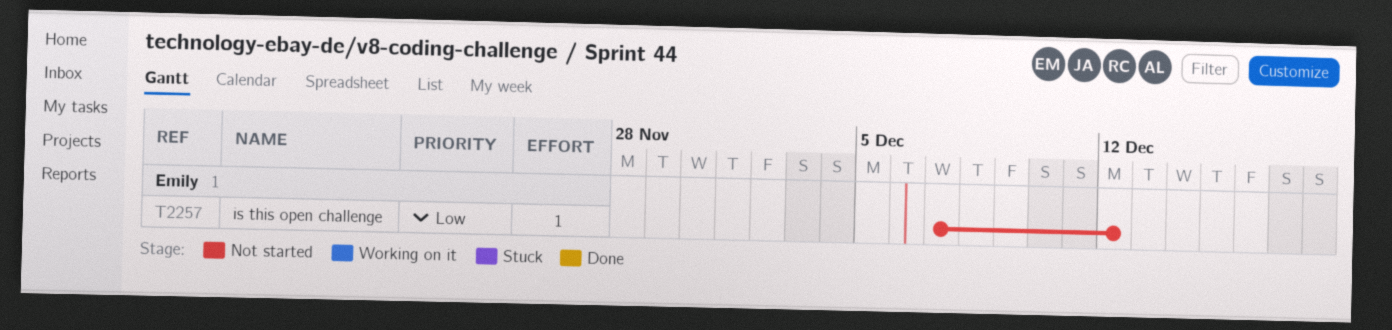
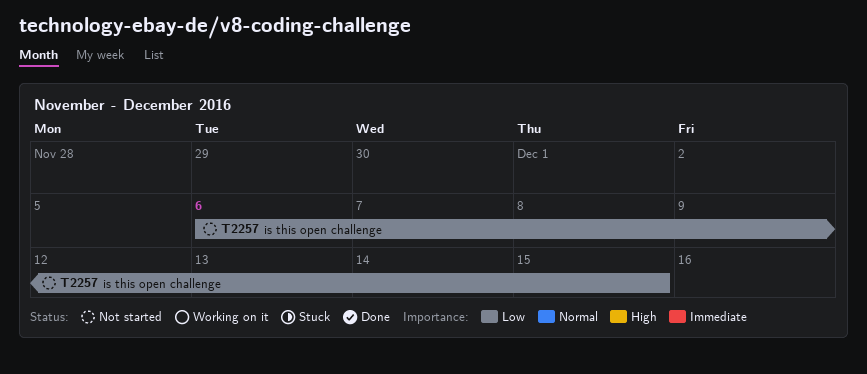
T2257, start: Dec 7 -> Dec 6
T2257, due: Dec 12 -> Dec 15

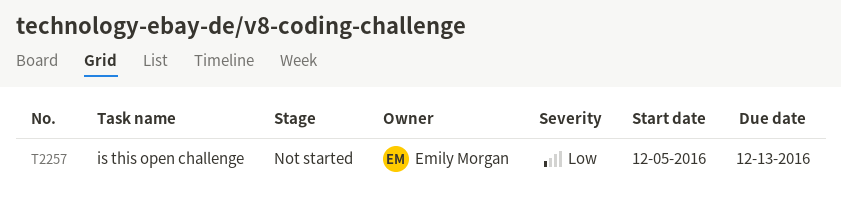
T2257, start: Dec 6 -> Dec 5
T2257, due: Dec 15 -> Dec 13

